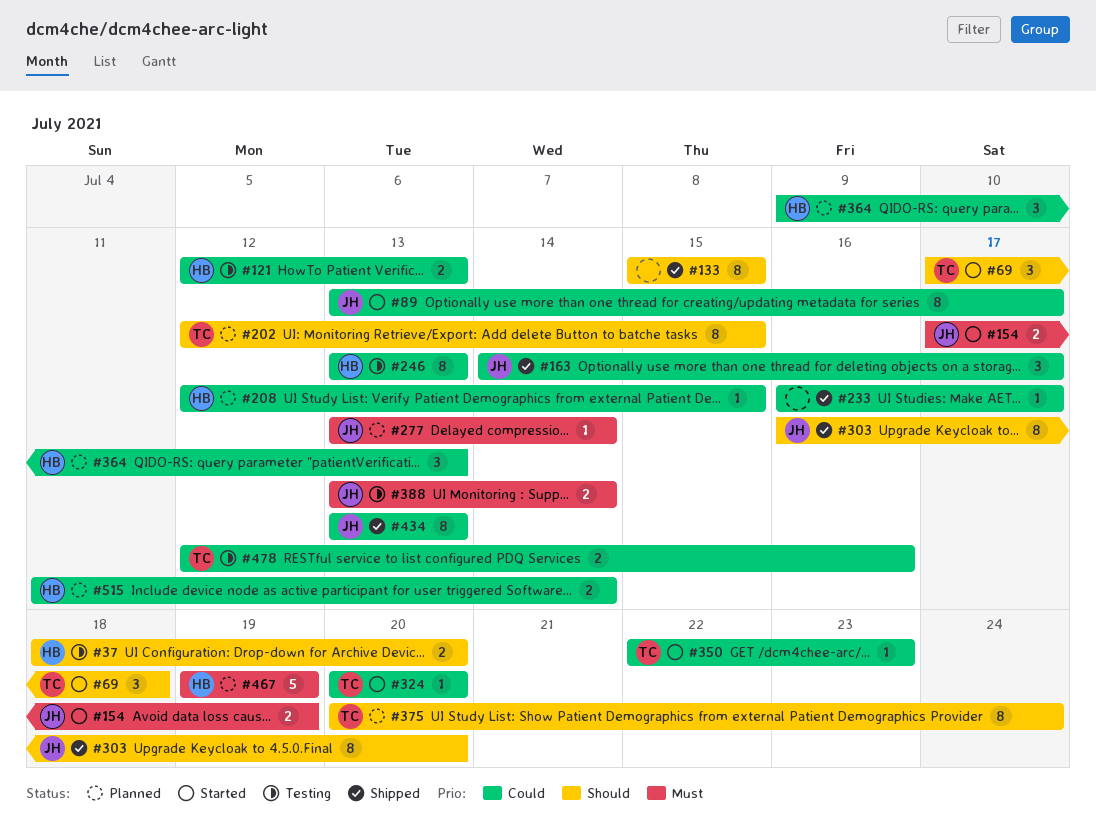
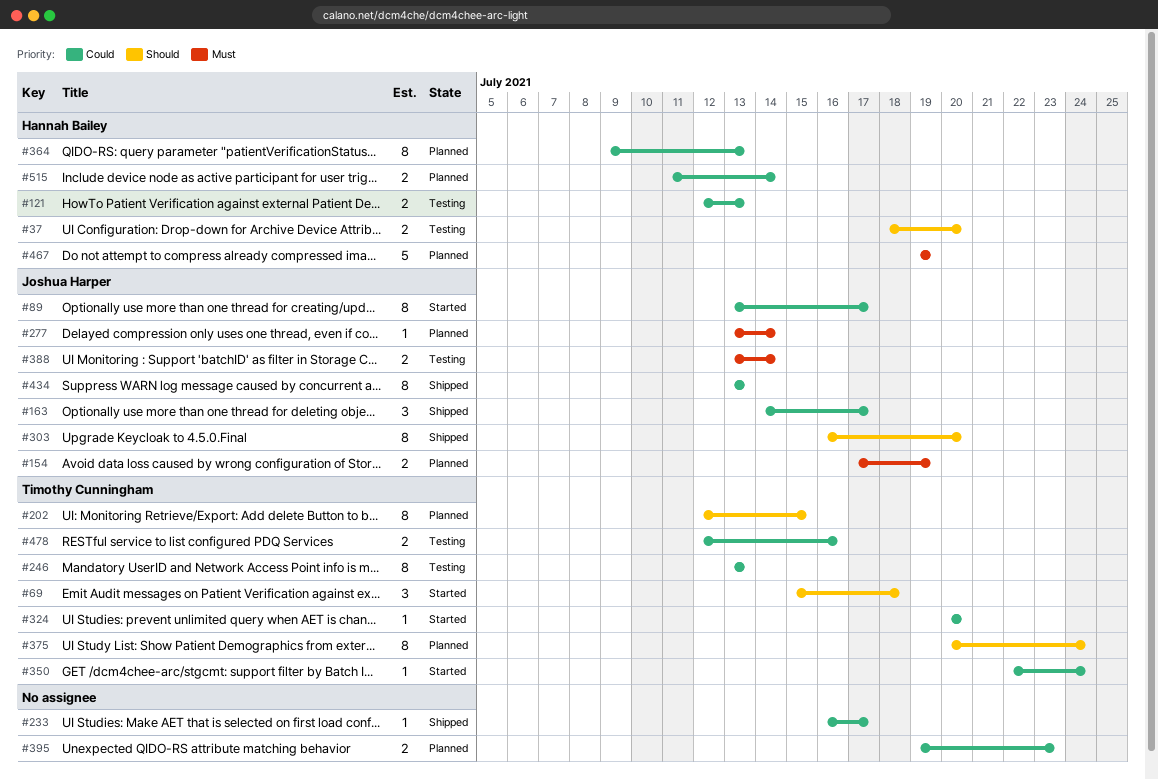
#69, start: Jul 17 -> Jul 15
#133: present -> none
#154, status: Started -> Planned
#208: present -> none
#246, owner: Hannah Bailey -> Timothy Cunningham
#350, due: Jul 23 -> Jul 24
#364, estimate: 3 -> 8
#395: none -> present

